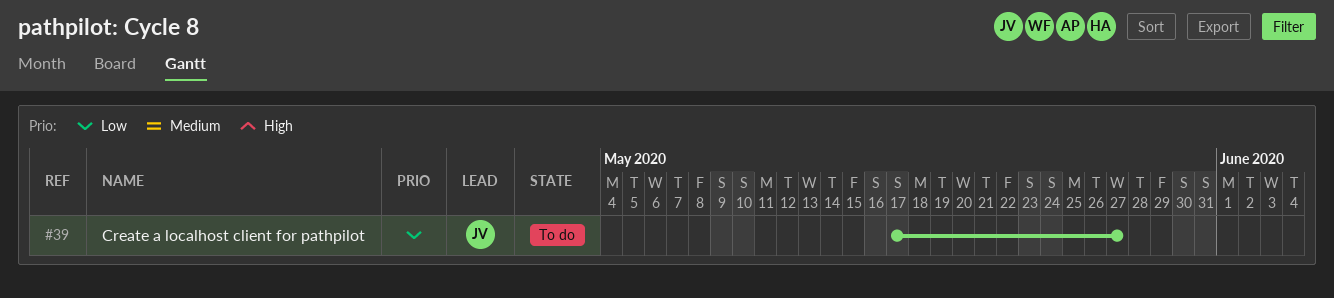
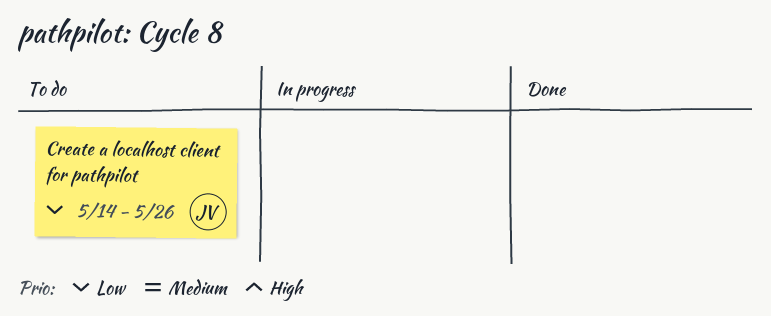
Create a localhost client for pathpilot, start: May 17 -> May 14
Create a localhost client for pathpilot, due: May 27 -> May 26

